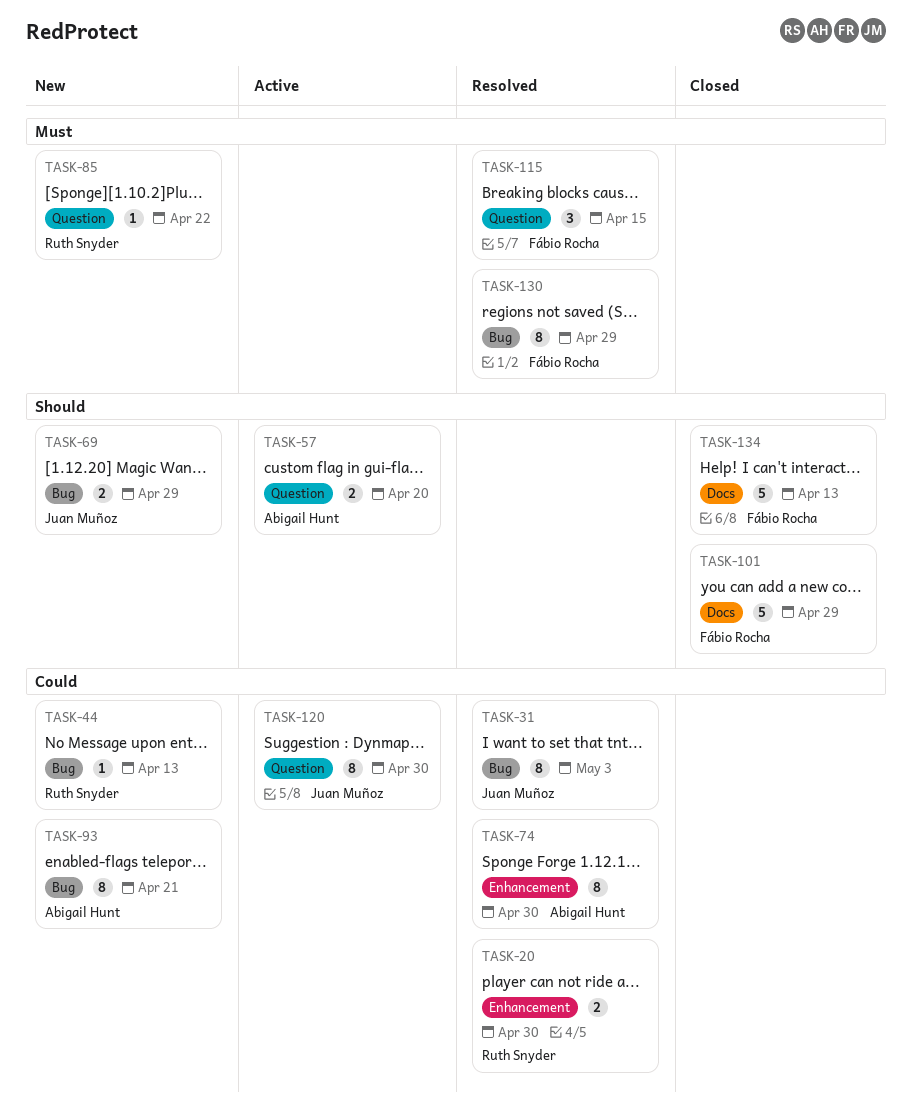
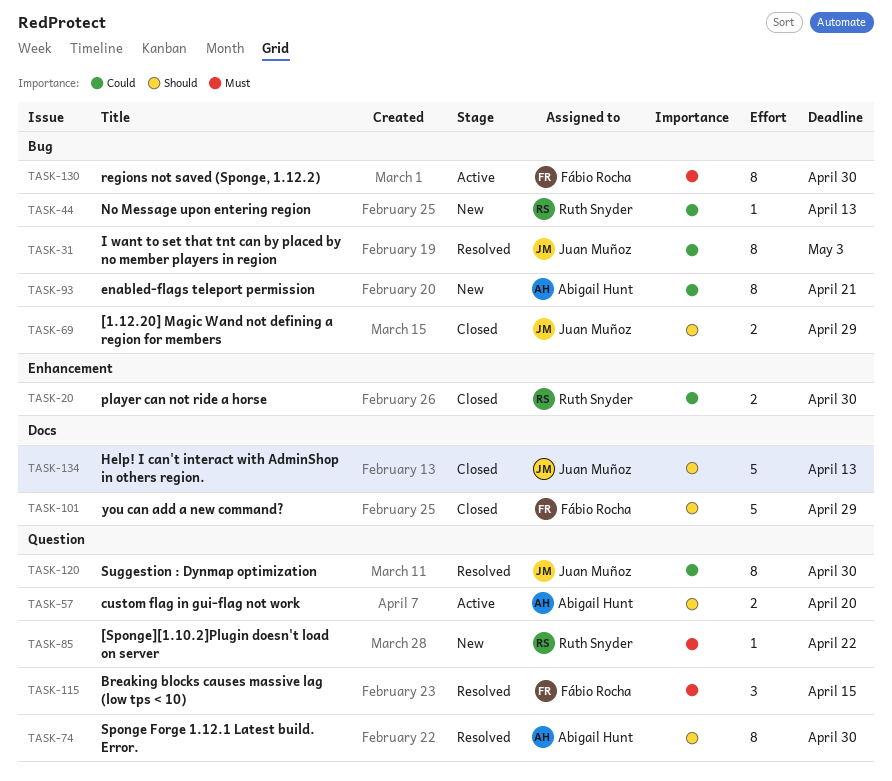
TASK-20, status: Resolved -> Closed
TASK-69, status: New -> Closed
TASK-74, priority: Could -> Should
TASK-74, label: Enhancement -> Question
TASK-120, status: Active -> Resolved
TASK-130, status: Resolved -> Active
TASK-130, due: Apr 29 -> Apr 30
TASK-134, owner: Fábio Rocha -> Juan Muñoz

